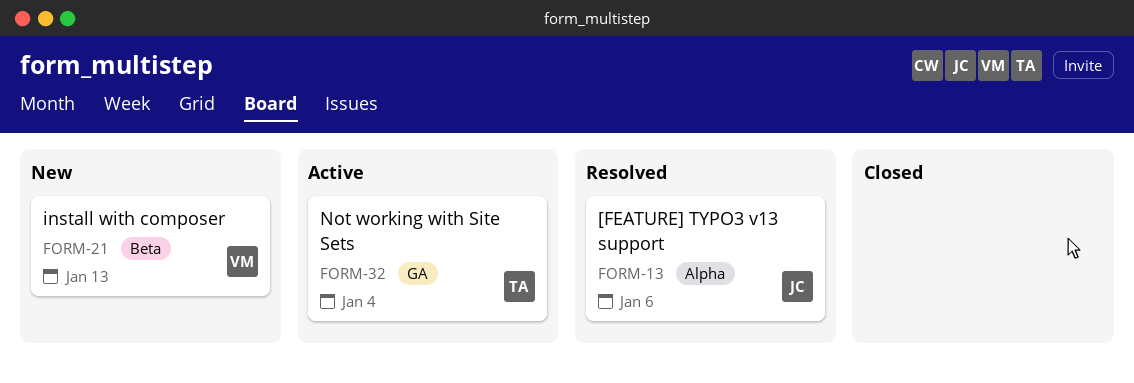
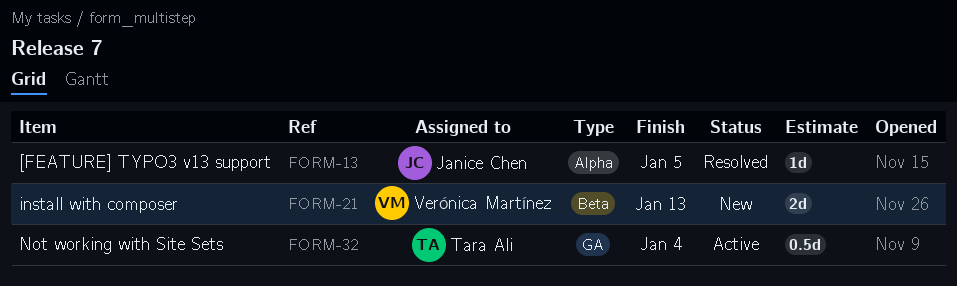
FORM-13, due: Jan 6 -> Jan 5

